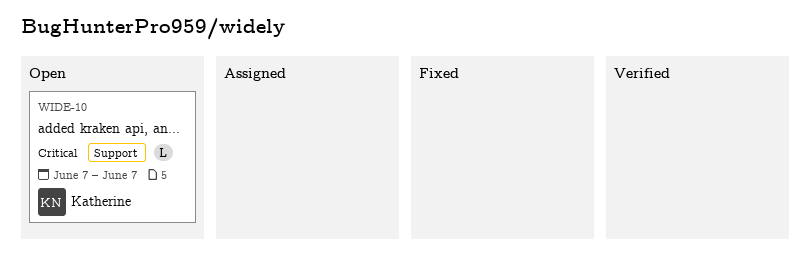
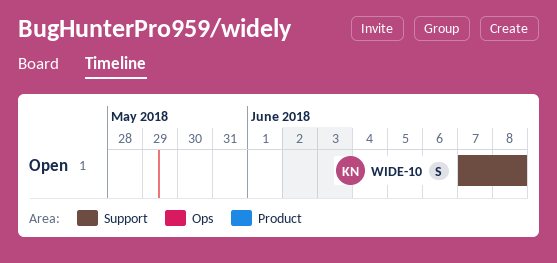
WIDE-10, estimate: L -> S
WIDE-10, due: Jun 7 -> Jun 8

